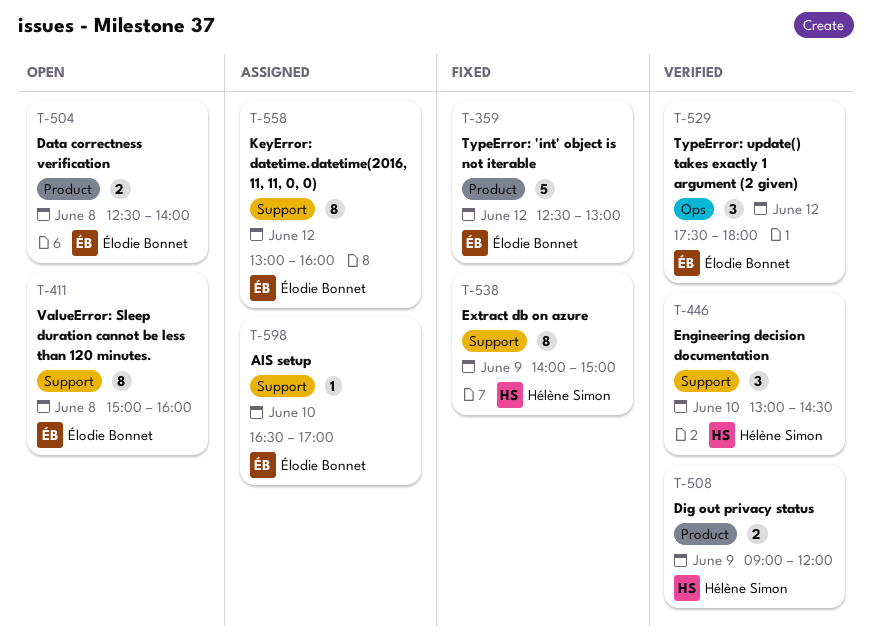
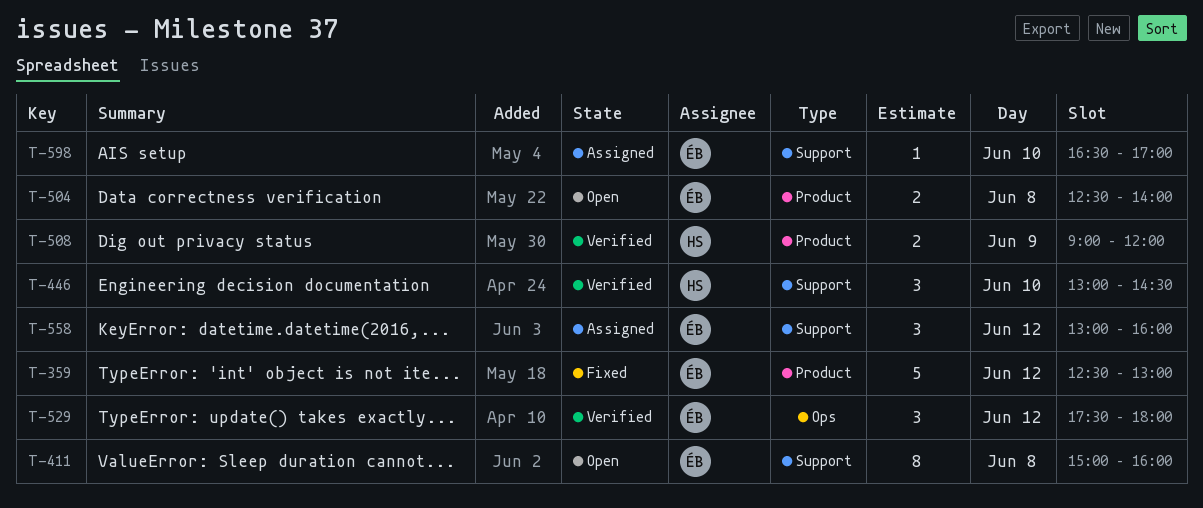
T-538: present -> none
T-558, estimate: 8 -> 3

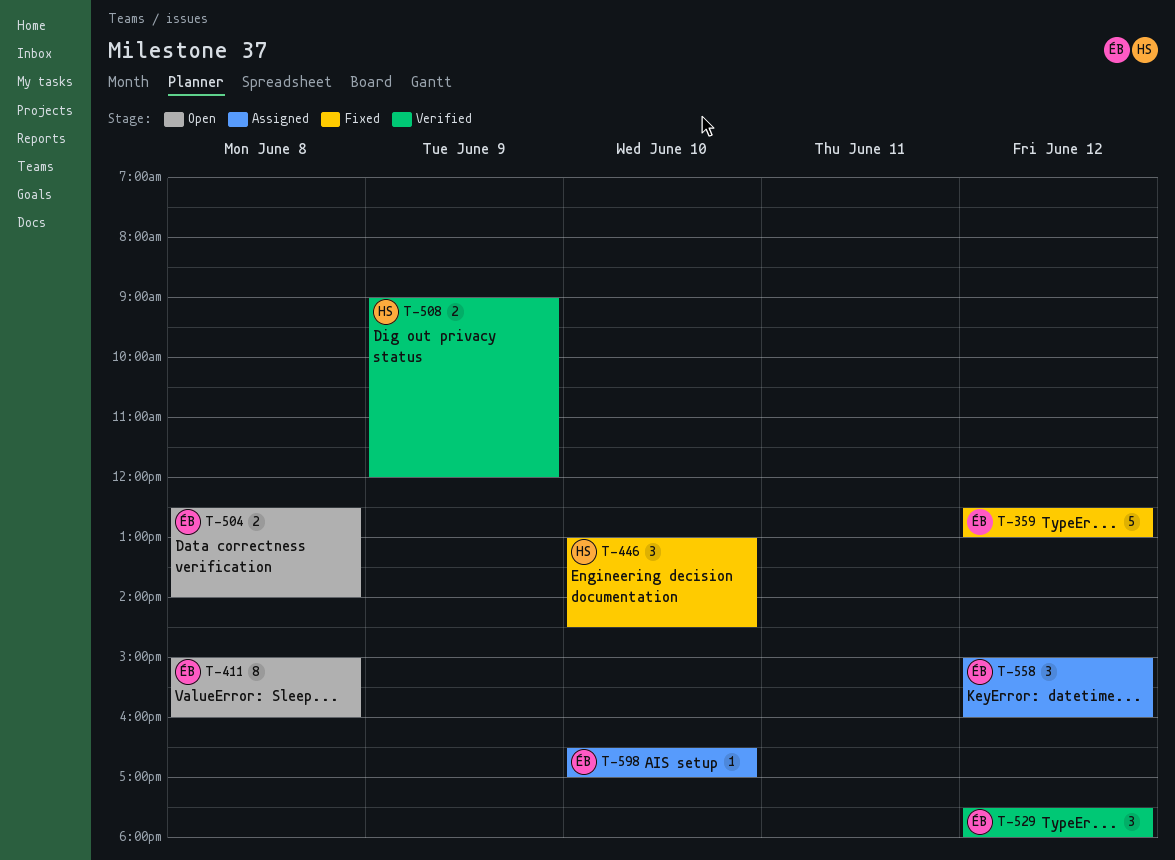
T-446, status: Verified -> Fixed
T-558, begins: 13:00 -> 15:00

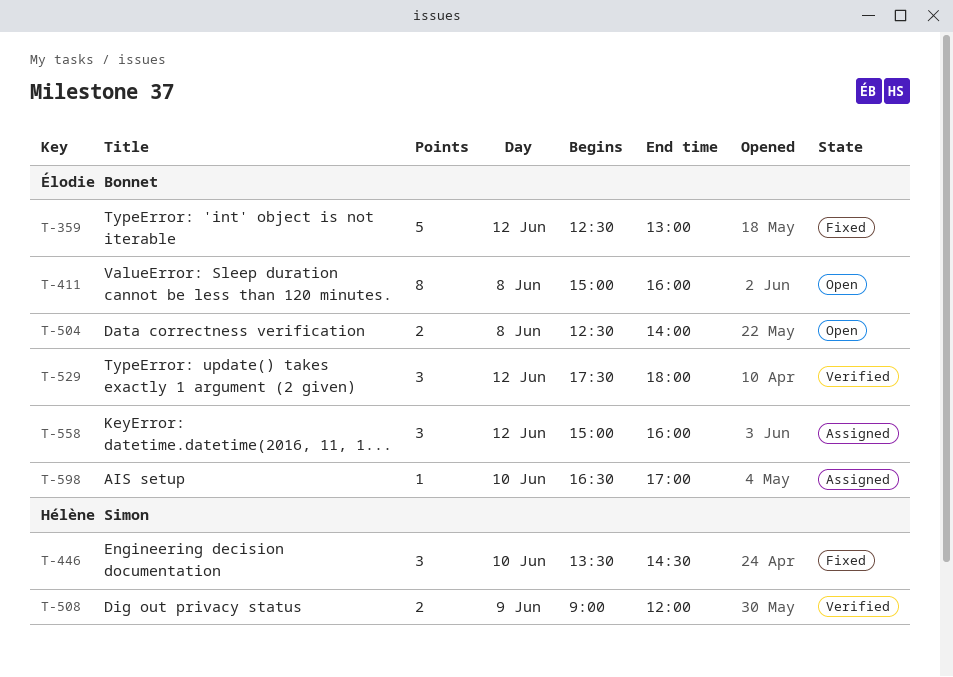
T-446, begins: 13:00 -> 13:30

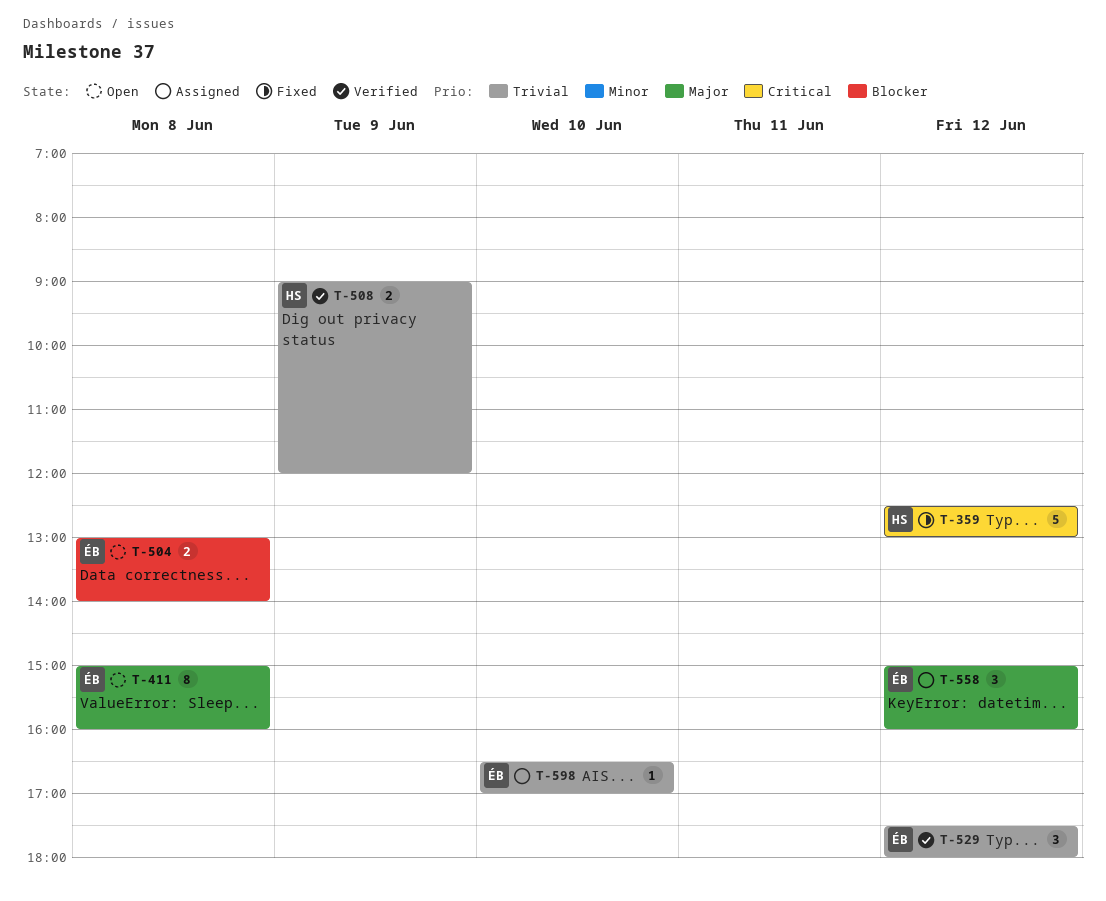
T-359, owner: Élodie Bonnet -> Hélène Simon
T-446: present -> none
T-504, begins: 12:30 -> 13:00

